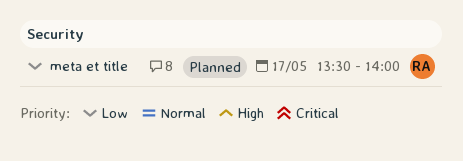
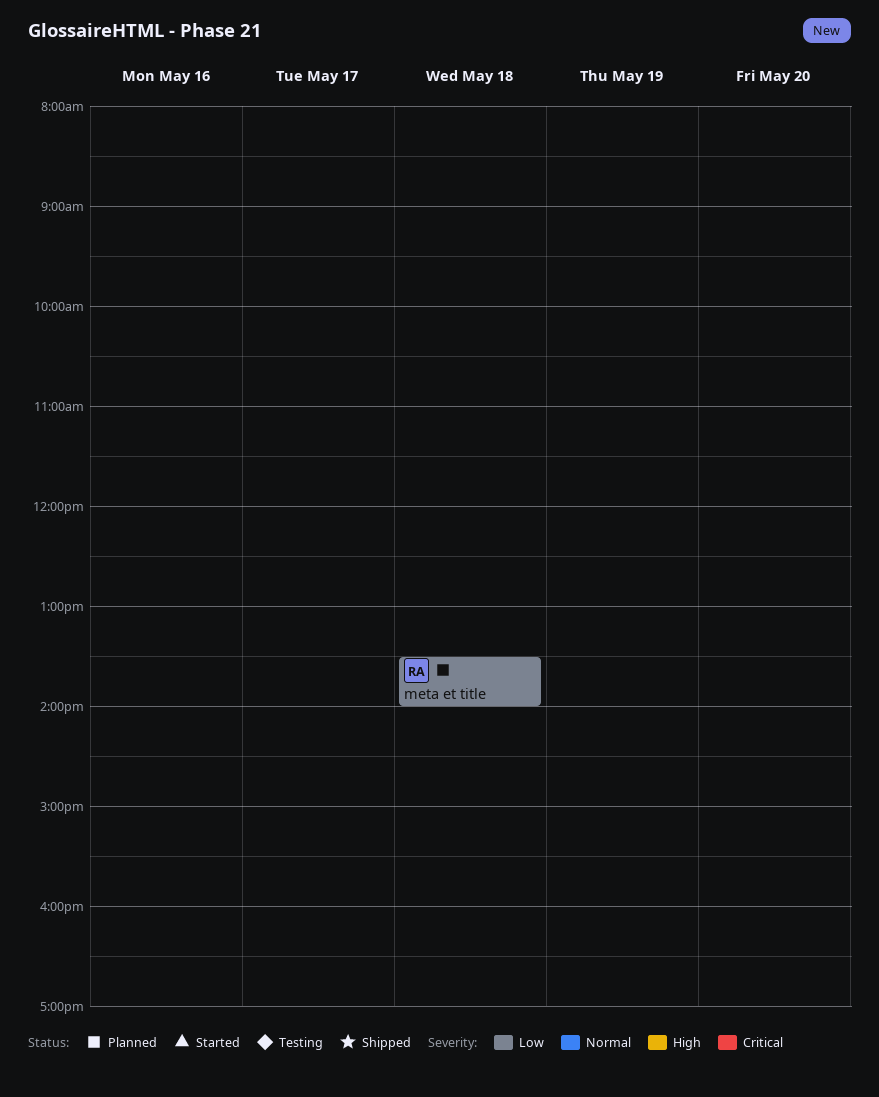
meta et title, day: May 17 -> May 18

